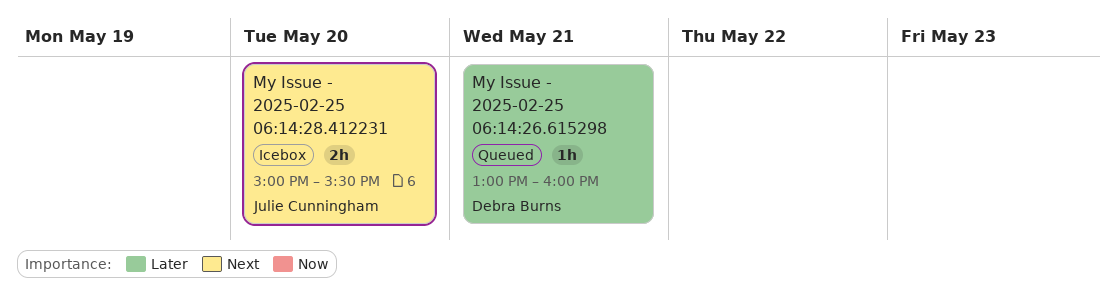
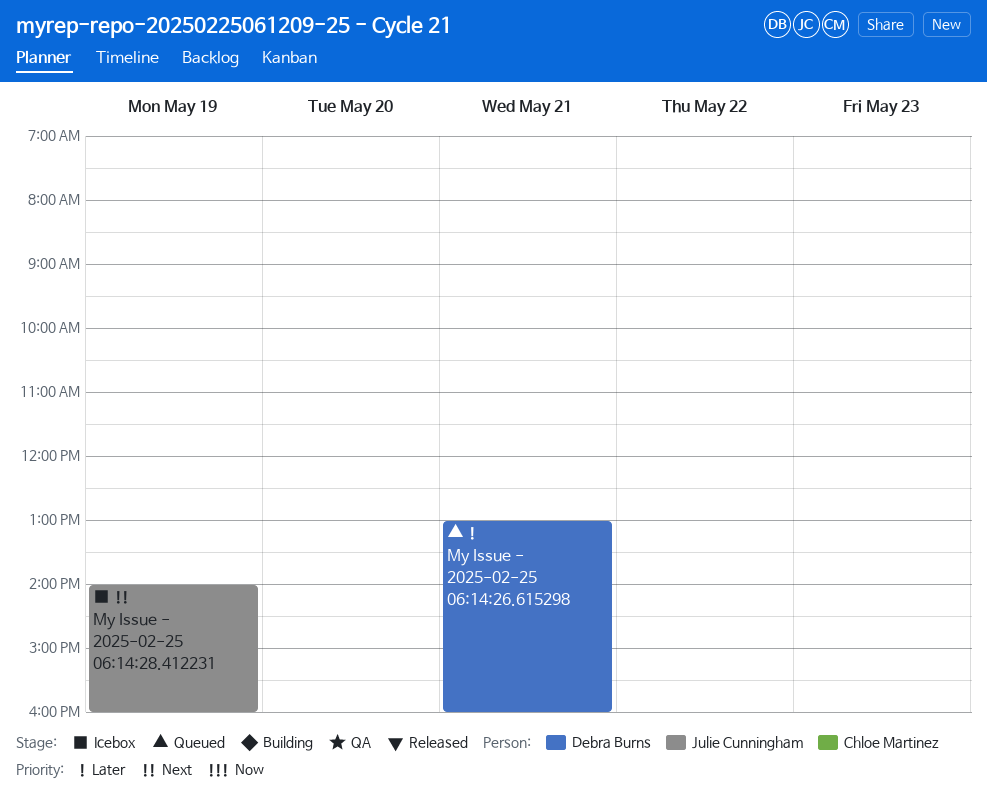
My Issue - 2025-02-25 06:14:28.412231, day: May 20 -> May 19
My Issue - 2025-02-25 06:14:28.412231, begins: 15:00 -> 14:00
My Issue - 2025-02-25 06:14:28.412231, ends: 15:30 -> 16:00

